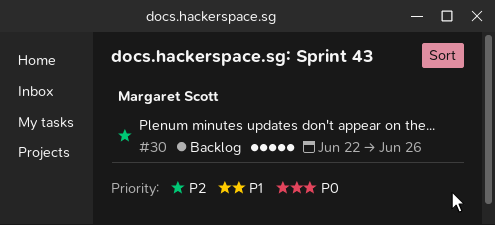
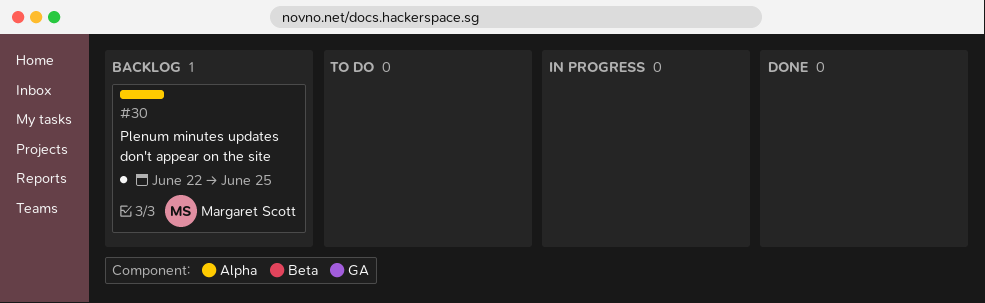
#30, estimate: 5 -> 1
#30, due: Jun 26 -> Jun 25

